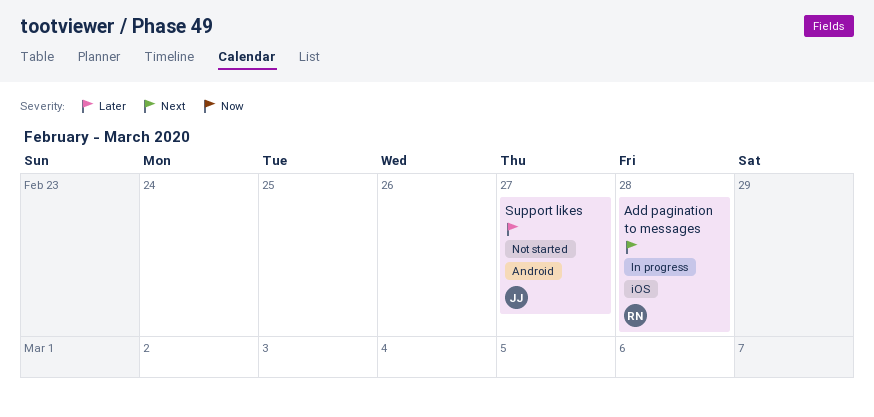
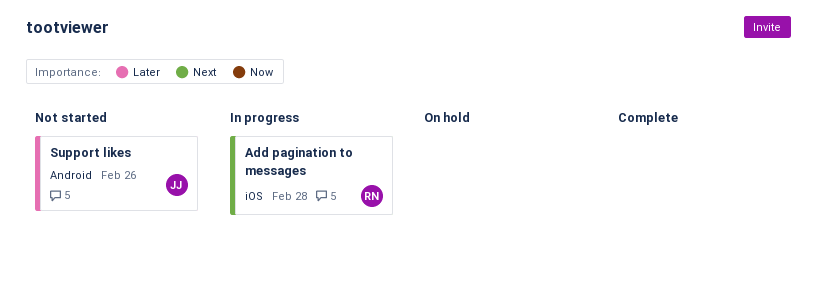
Support likes, due: Feb 27 -> Feb 26

